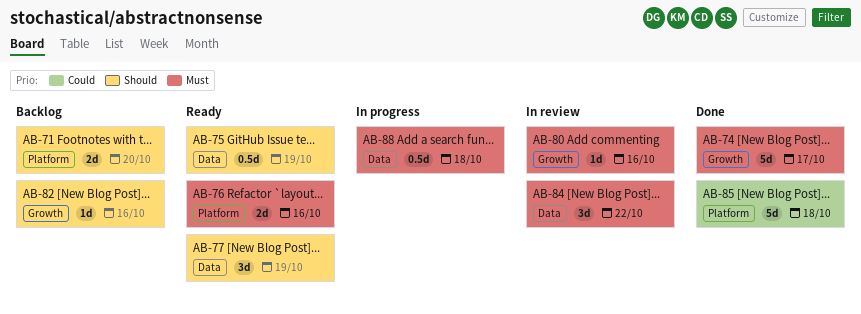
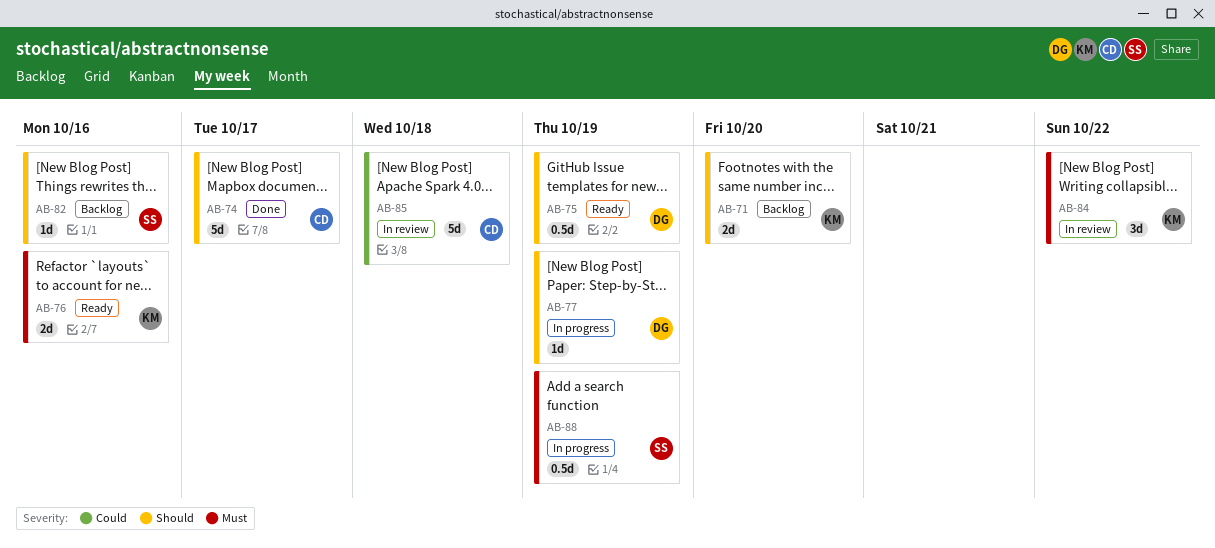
AB-74, priority: Must -> Should
AB-77, status: Ready -> In progress
AB-77, estimate: 3d -> 1d
AB-80: present -> none
AB-85, status: Done -> In review
AB-88, due: Oct 18 -> Oct 19

